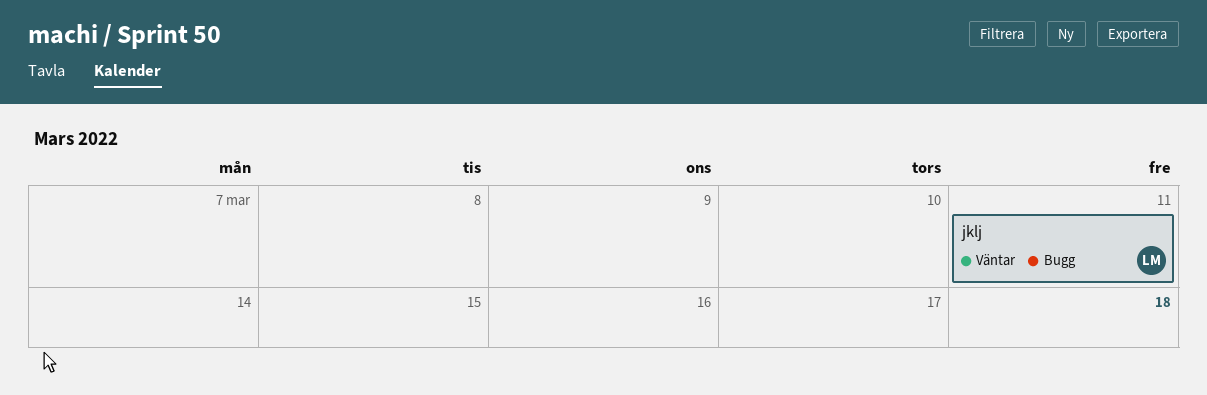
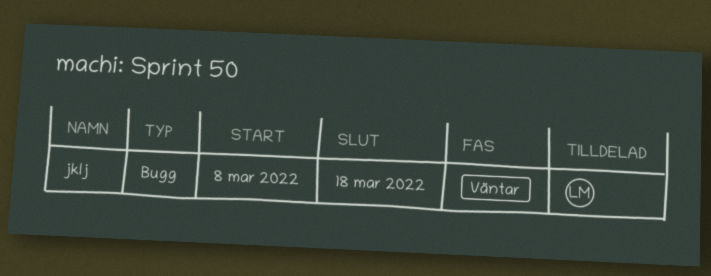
jklj, due: Mar 11 -> Mar 18

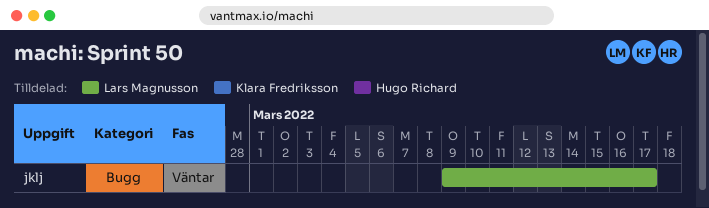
jklj, start: Mar 8 -> Mar 9
jklj, due: Mar 18 -> Mar 17

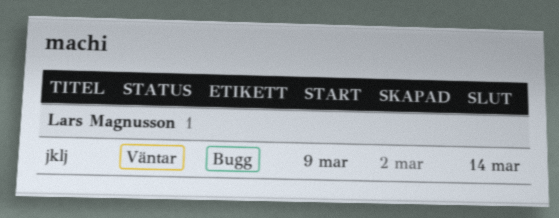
jklj, due: Mar 17 -> Mar 14

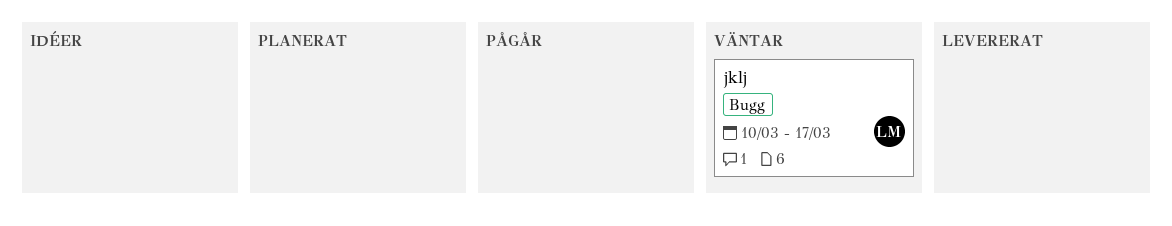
jklj, start: Mar 9 -> Mar 10
jklj, due: Mar 14 -> Mar 17

